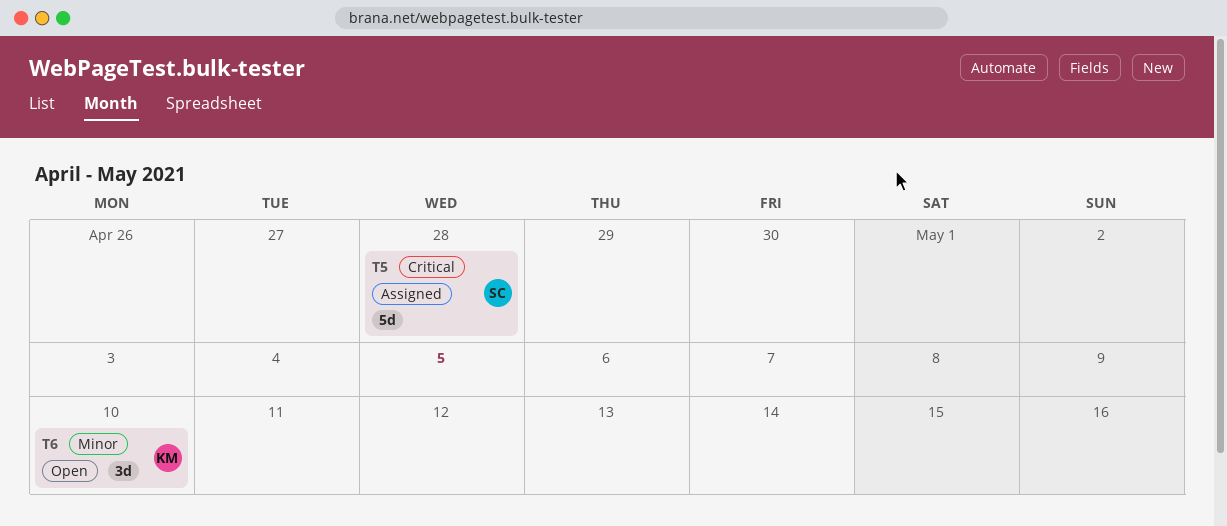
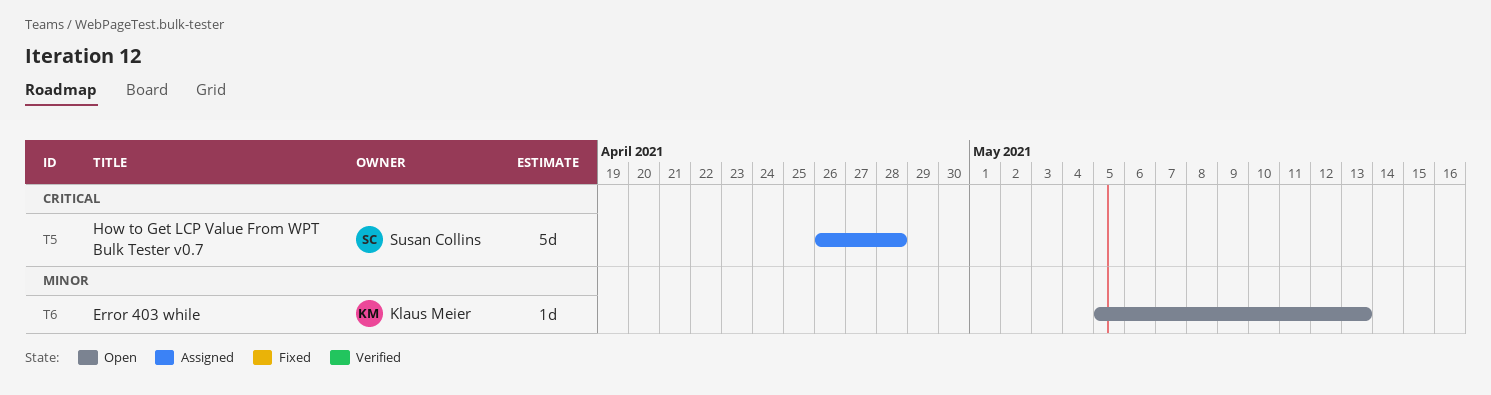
T6, estimate: 3d -> 1d
T6, due: May 10 -> May 13

